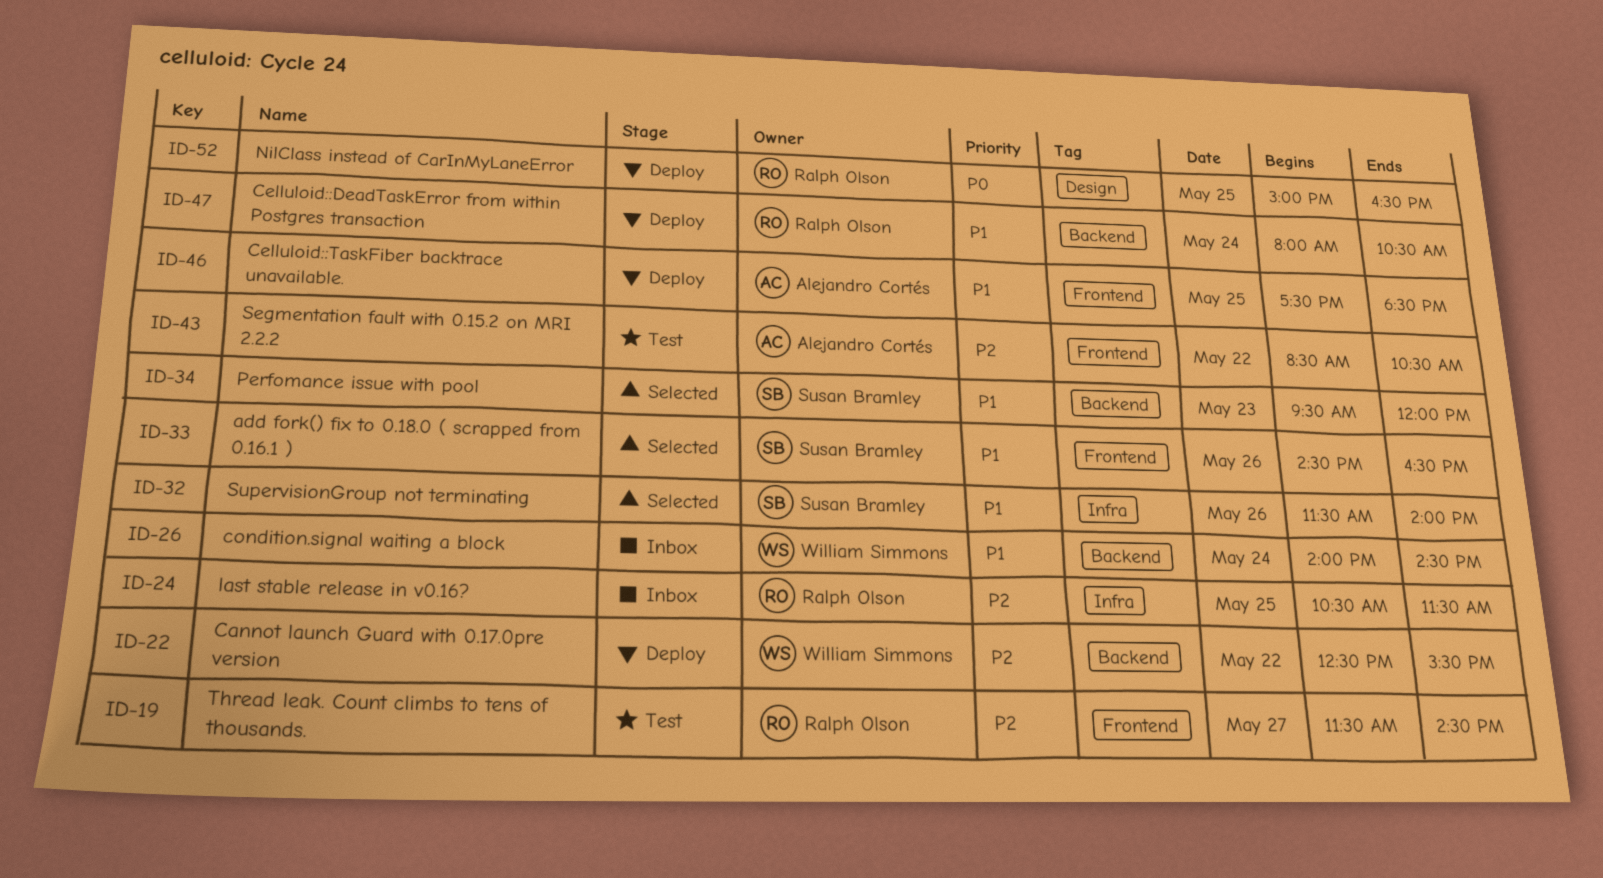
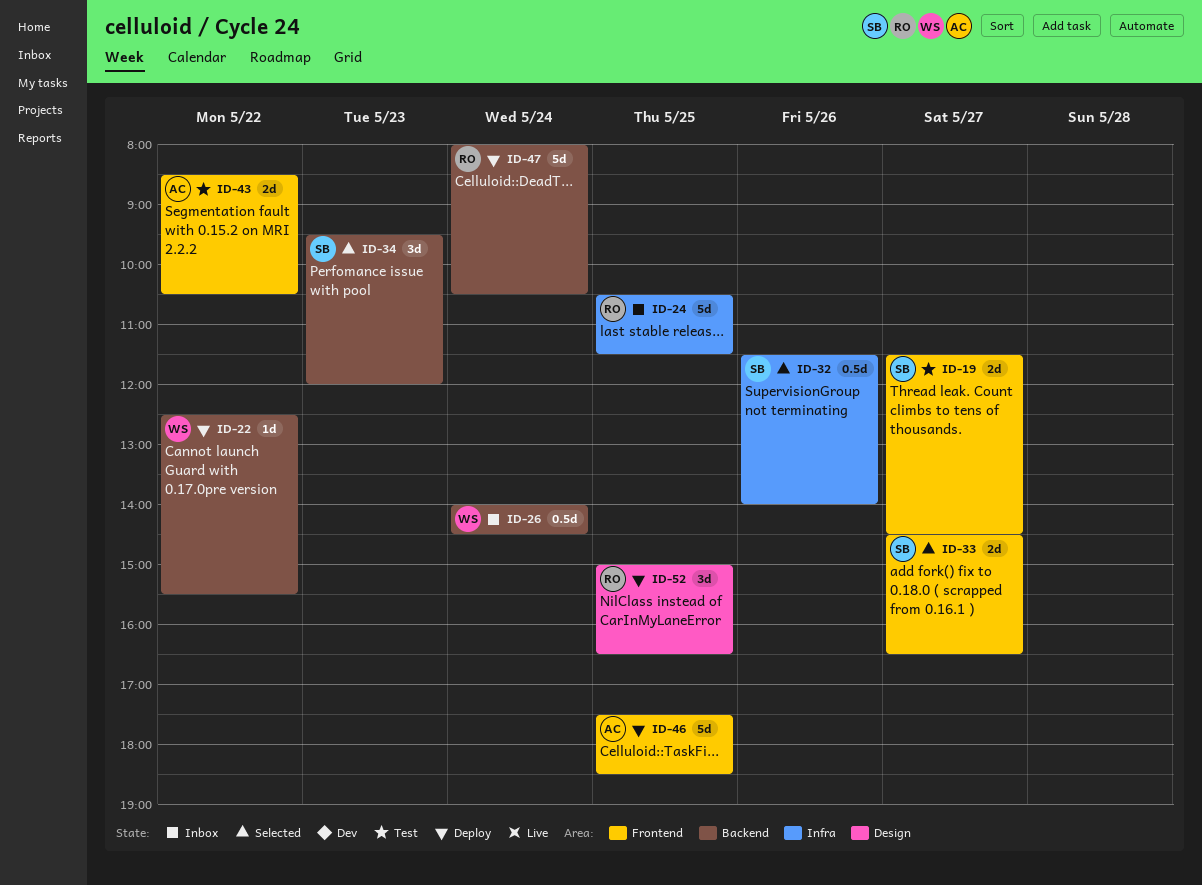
ID-19, owner: Ralph Olson -> Susan Bramley
ID-33, day: May 26 -> May 27

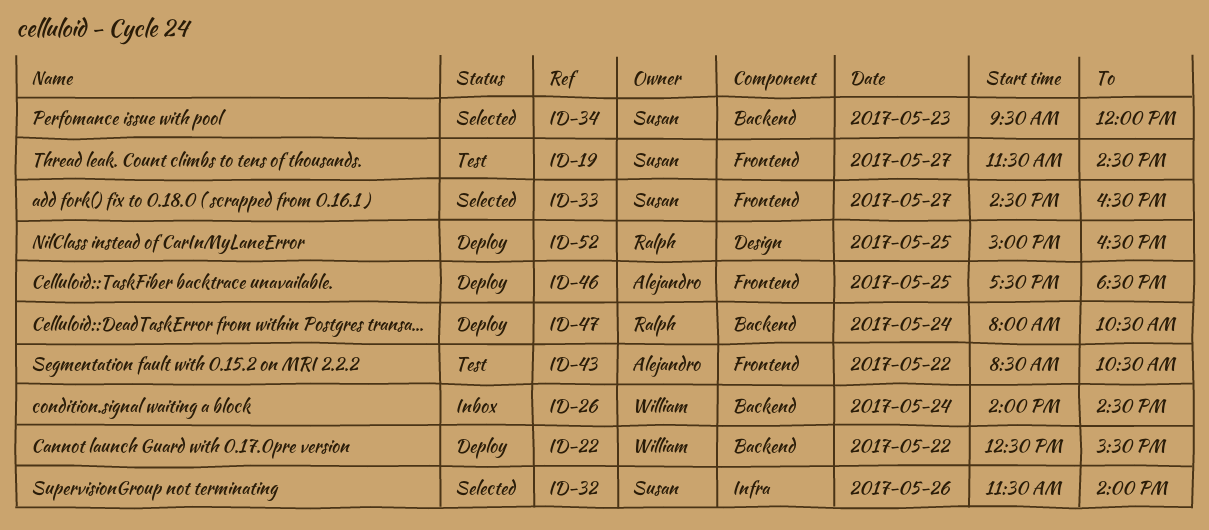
ID-24: present -> none

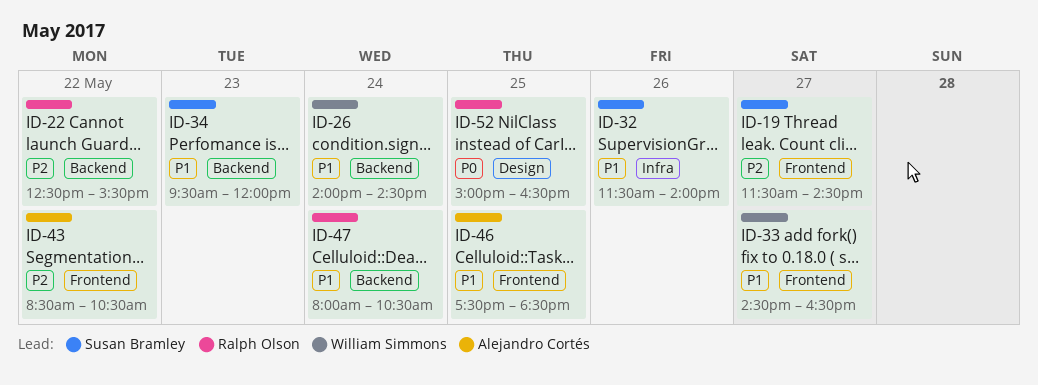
ID-22, owner: William Simmons -> Ralph Olson
ID-33, owner: Susan Bramley -> William Simmons

